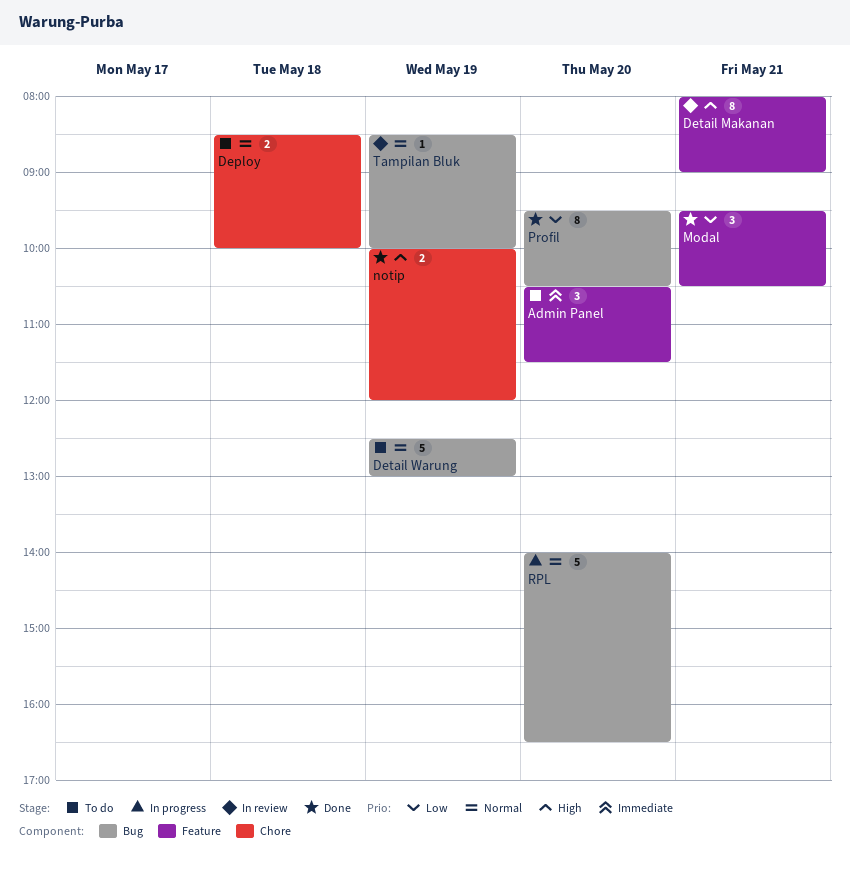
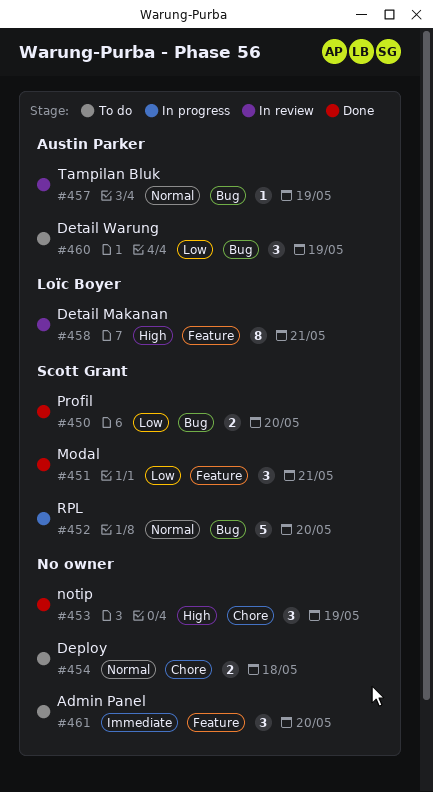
Detail Warung, priority: Normal -> Low
Detail Warung, estimate: 5 -> 3
notip, estimate: 2 -> 3
Profil, estimate: 8 -> 2

